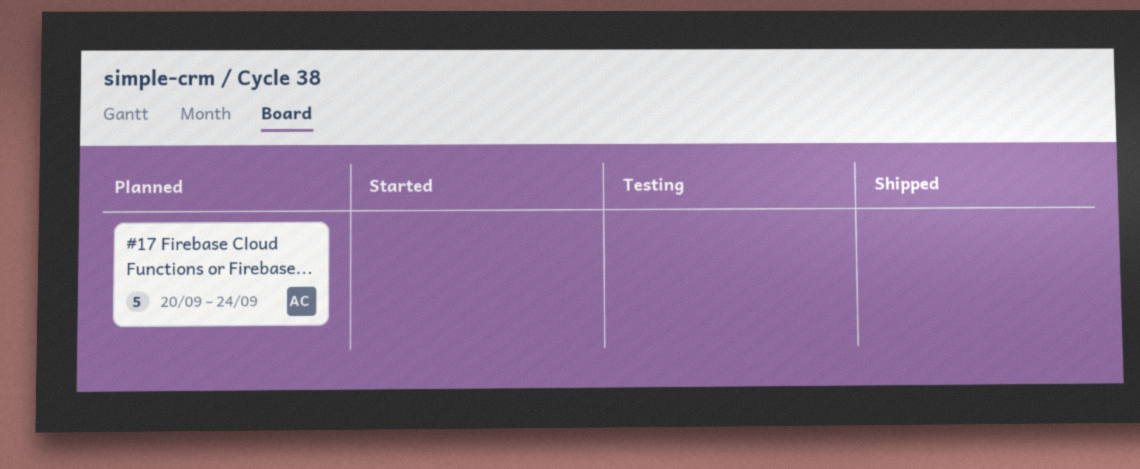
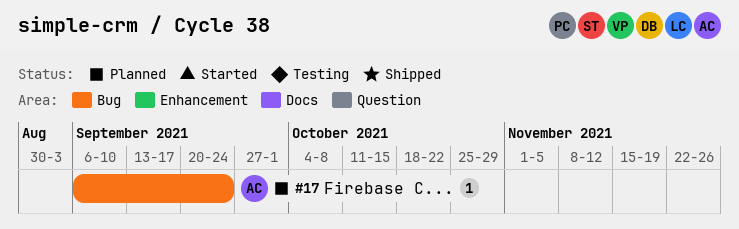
#17, estimate: 5 -> 1
#17, start: Sep 20 -> Sep 6

